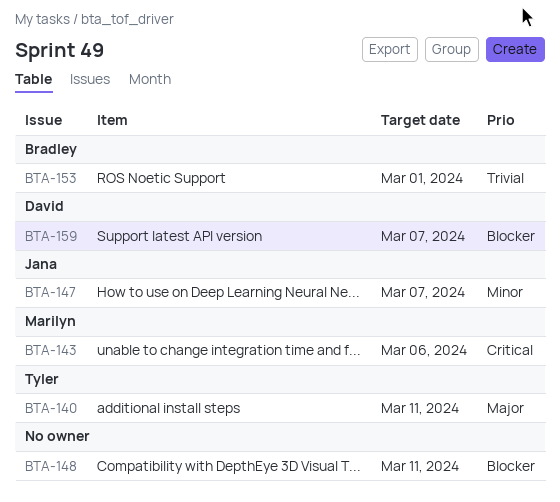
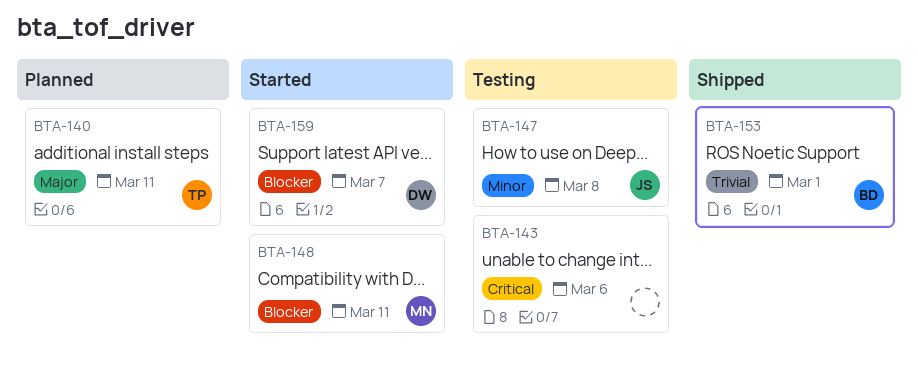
BTA-143, owner: Marilyn -> none
BTA-147, due: Mar 7 -> Mar 8
BTA-148, owner: none -> Marilyn

